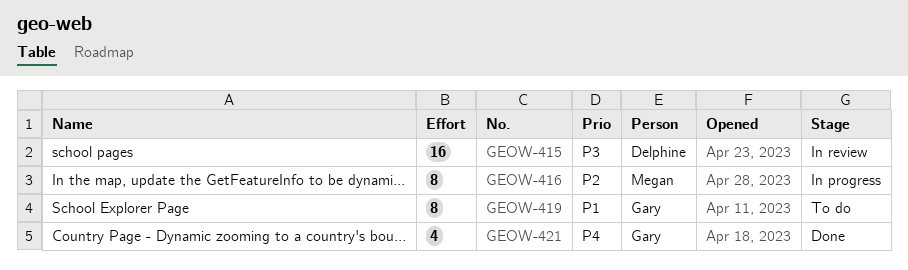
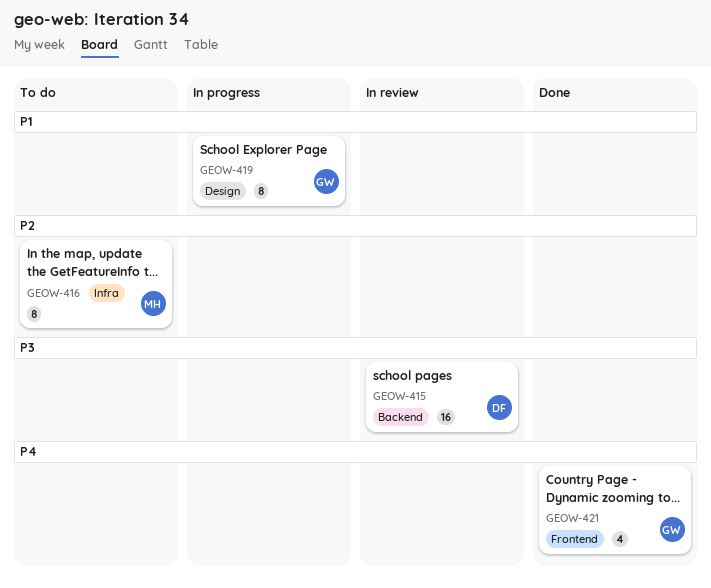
GEOW-416, status: In progress -> To do
GEOW-419, status: To do -> In progress

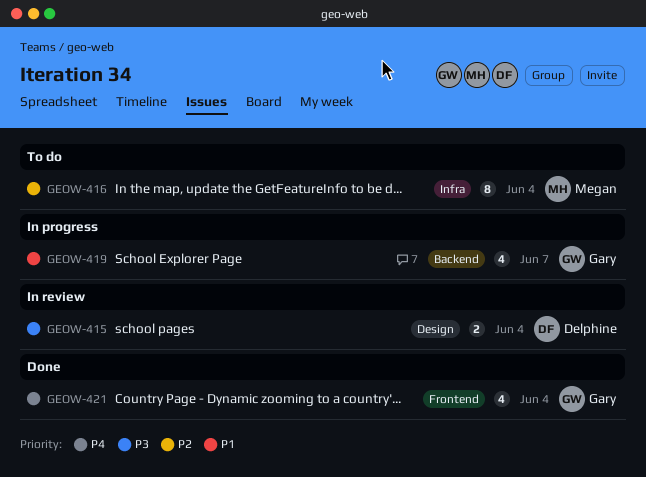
GEOW-415, label: Backend -> Design
GEOW-415, estimate: 16 -> 2
GEOW-419, label: Design -> Backend
GEOW-419, estimate: 8 -> 4

